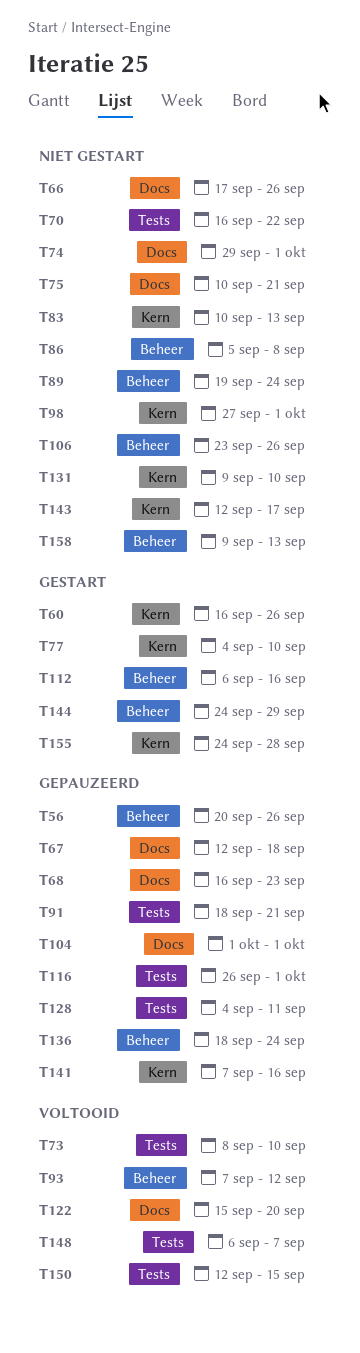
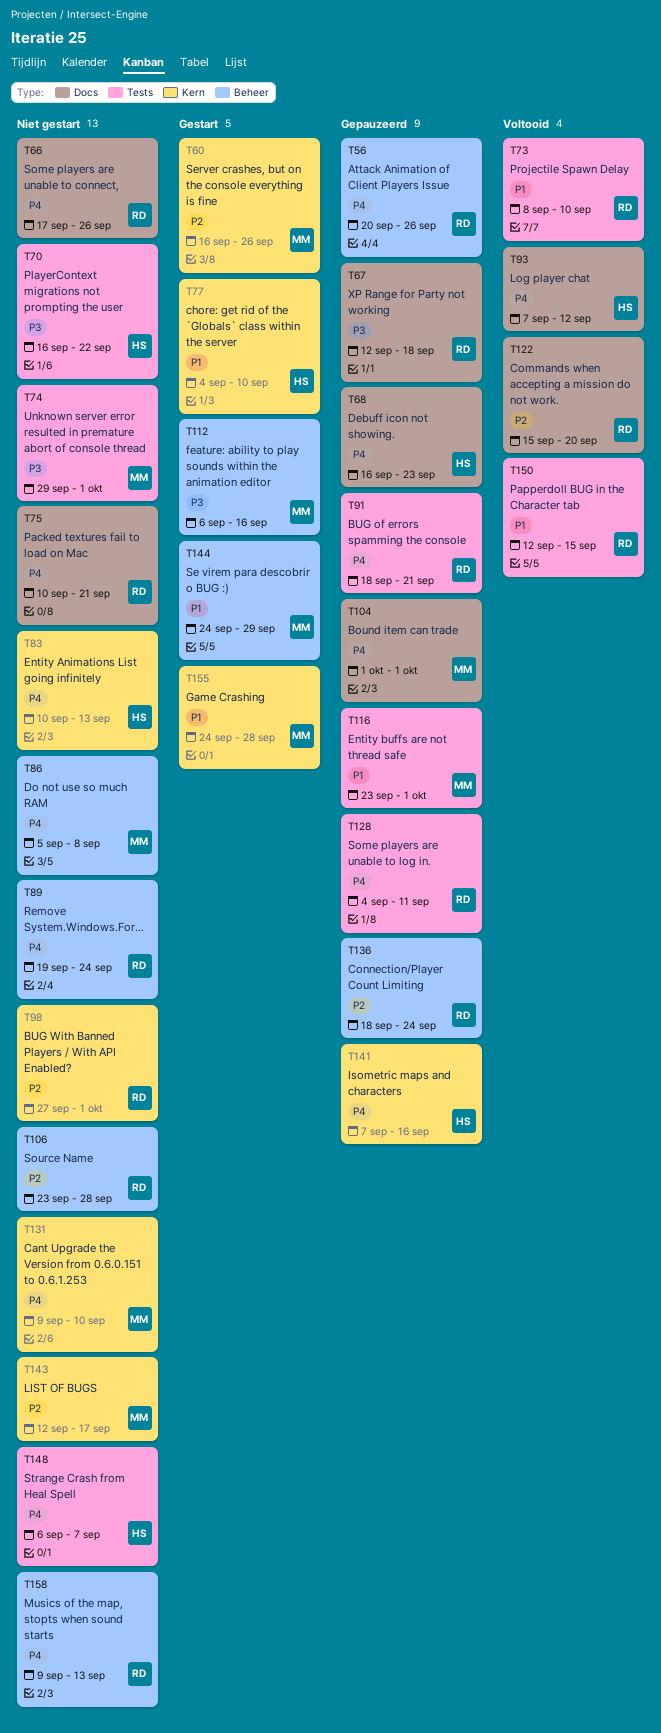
T74, label: Docs -> Tests
T93, label: Beheer -> Docs
T106, due: Sep 26 -> Sep 28
T116, start: Sep 26 -> Sep 23
T148, status: Voltooid -> Niet gestart

